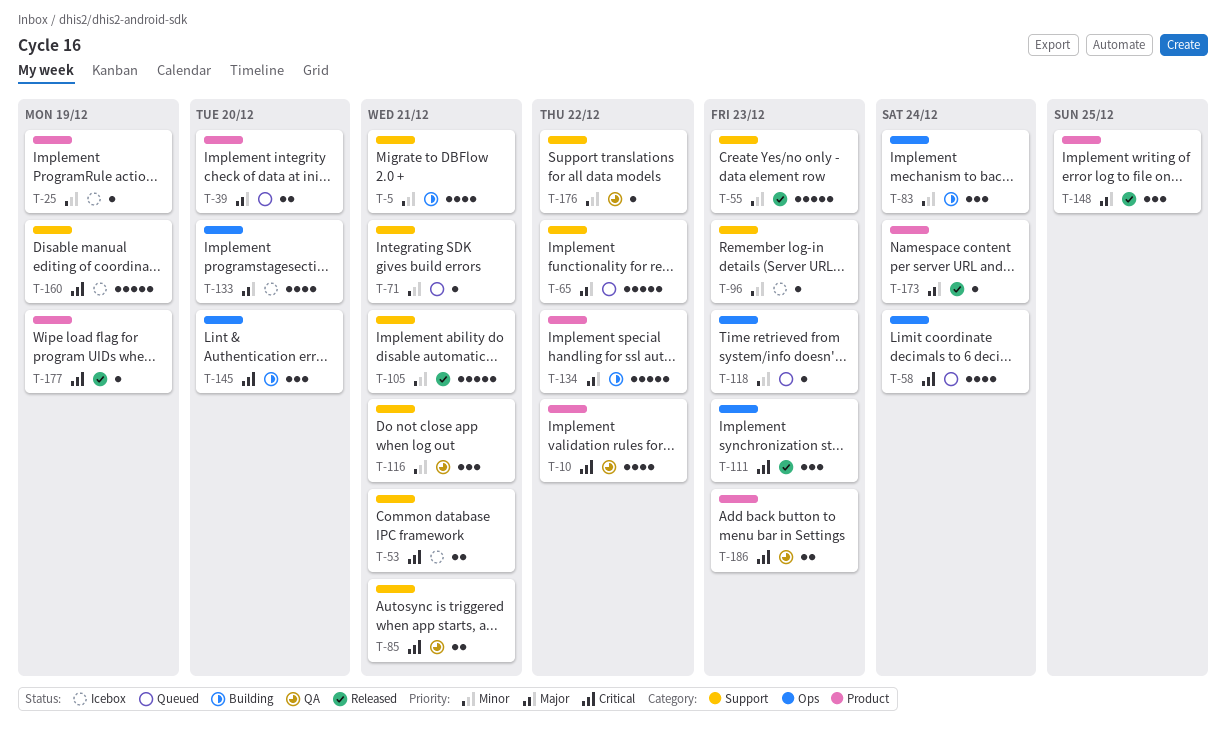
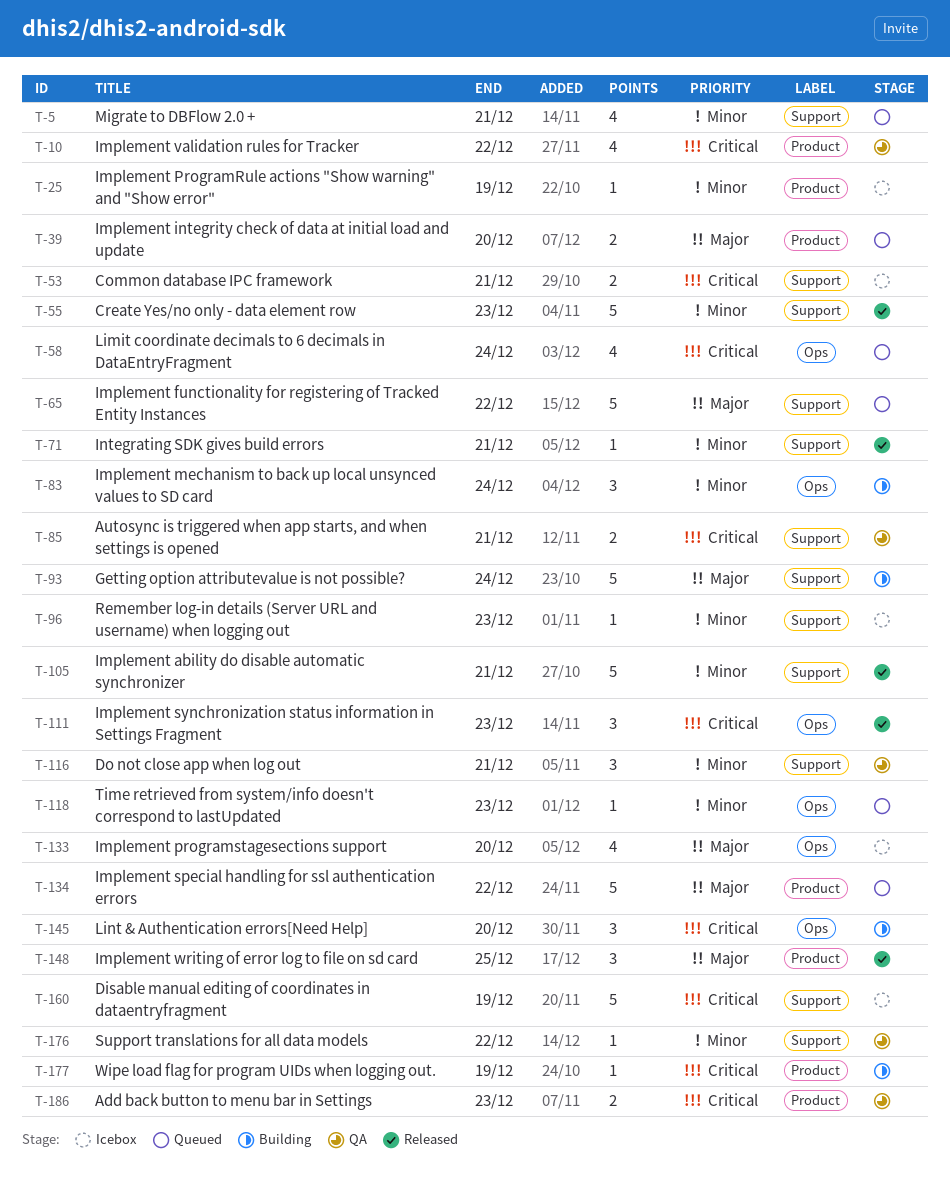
T-5, status: Building -> Queued
T-71, status: Queued -> Released
T-93: none -> present
T-134, status: Building -> Queued
T-173: present -> none
T-177, status: Released -> Building

